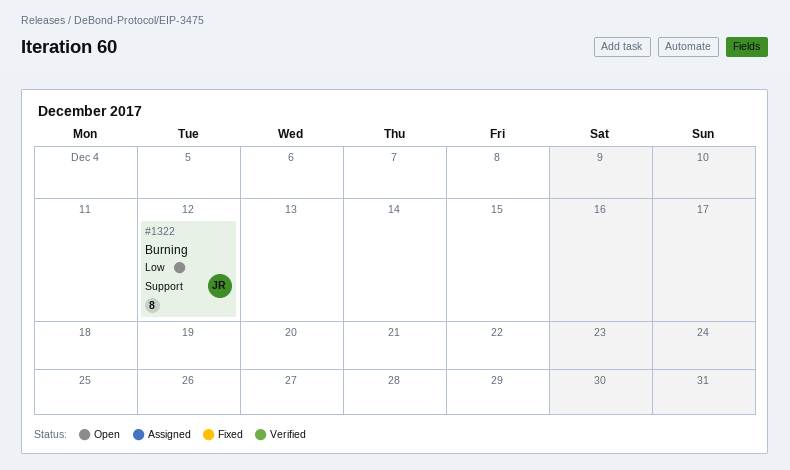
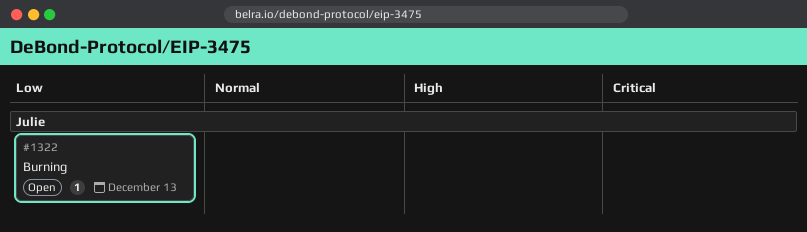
#1322, estimate: 8 -> 1
#1322, due: Dec 12 -> Dec 13

